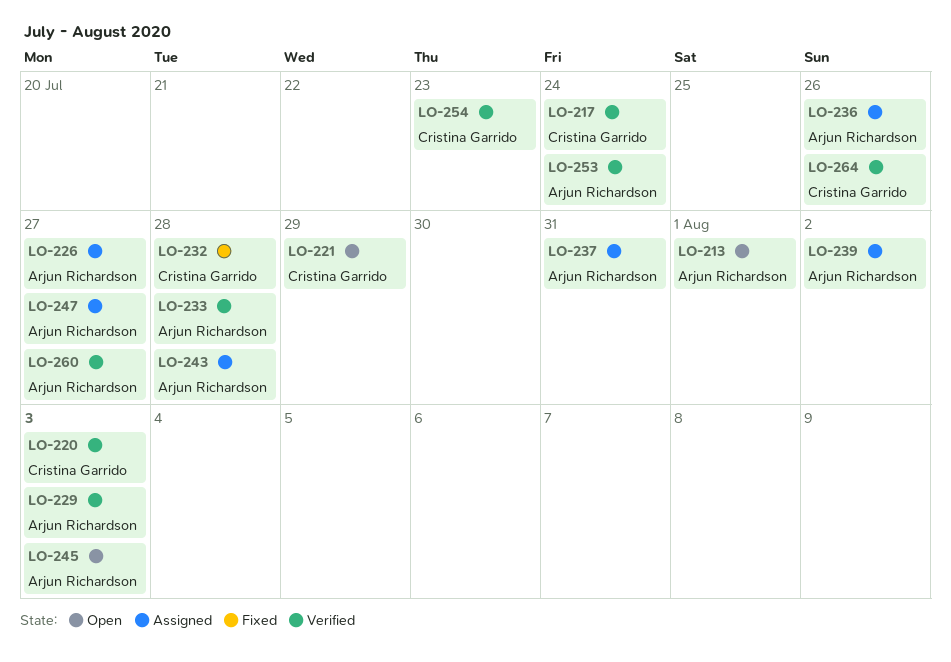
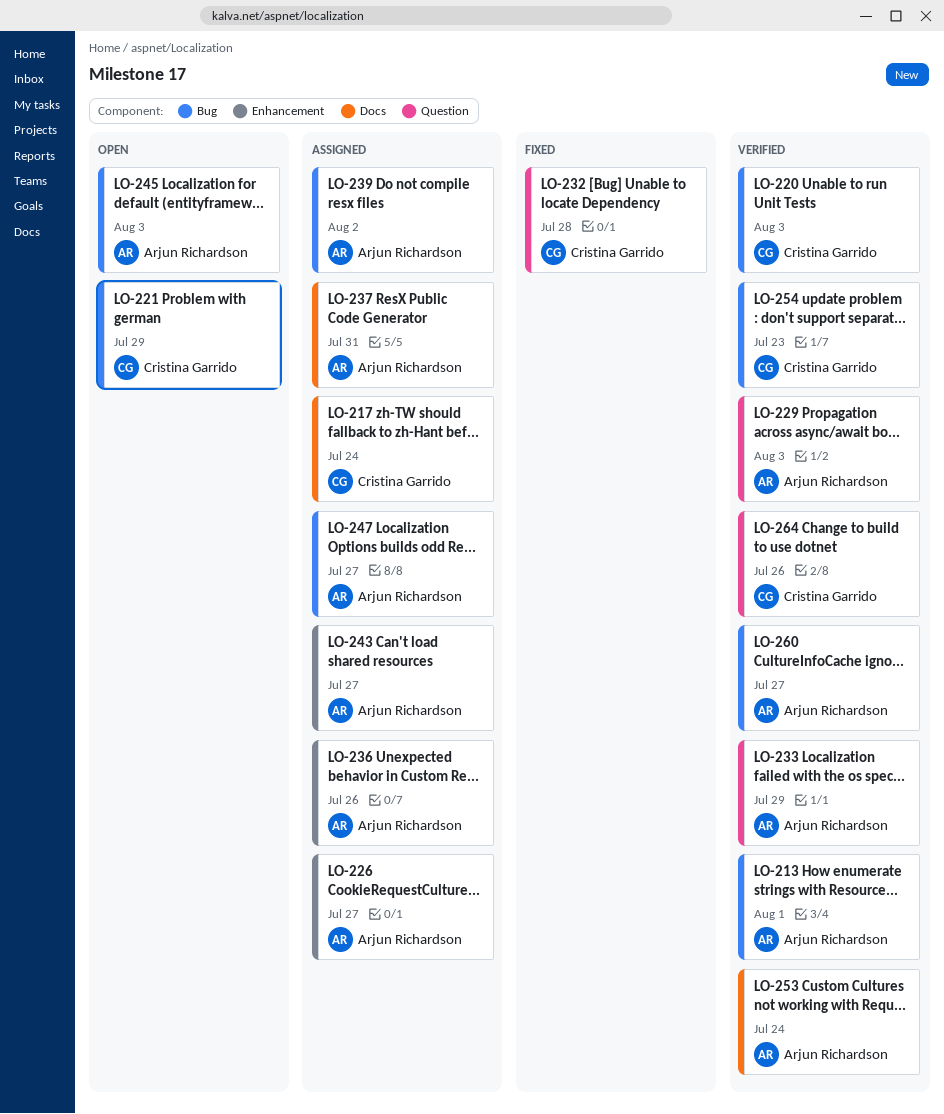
LO-213, status: Open -> Verified
LO-217, status: Verified -> Assigned
LO-233, due: Jul 28 -> Jul 29
LO-243, due: Jul 28 -> Jul 27

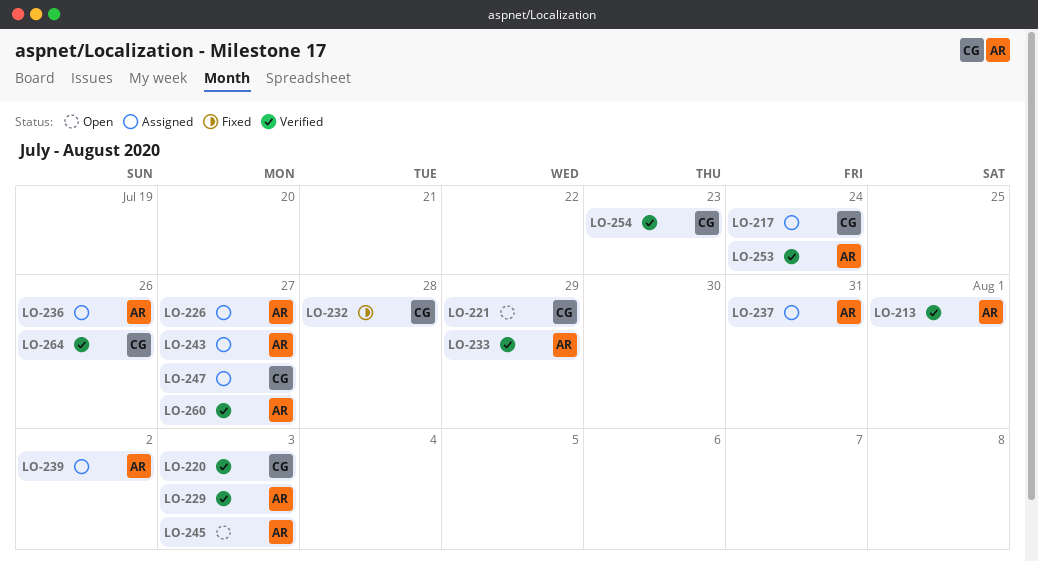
LO-247, owner: Arjun Richardson -> Cristina Garrido

